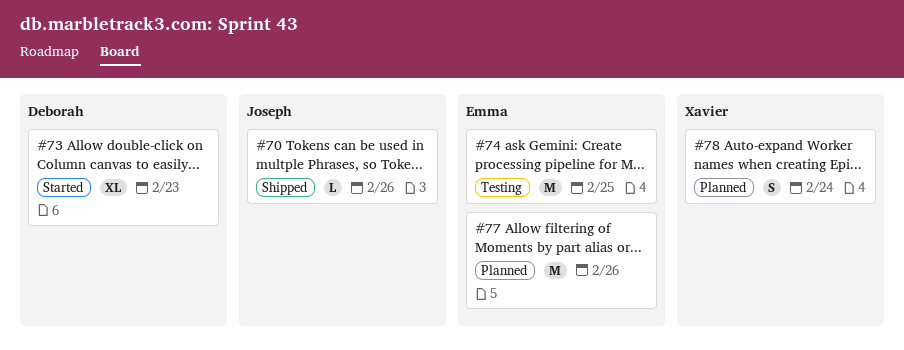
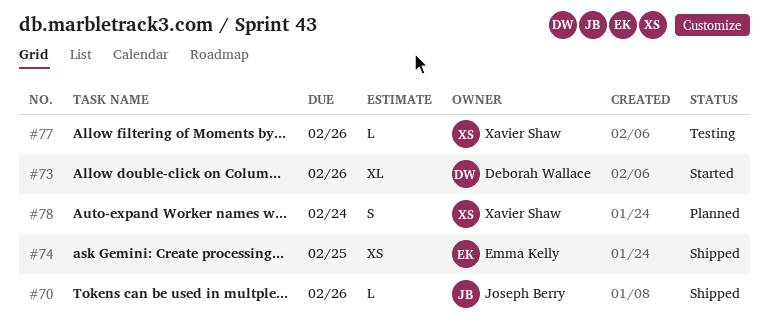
#73, due: Feb 23 -> Feb 26
#74, status: Testing -> Shipped
#74, estimate: M -> XS
#77, status: Planned -> Testing
#77, owner: Emma Kelly -> Xavier Shaw
#77, estimate: M -> L

